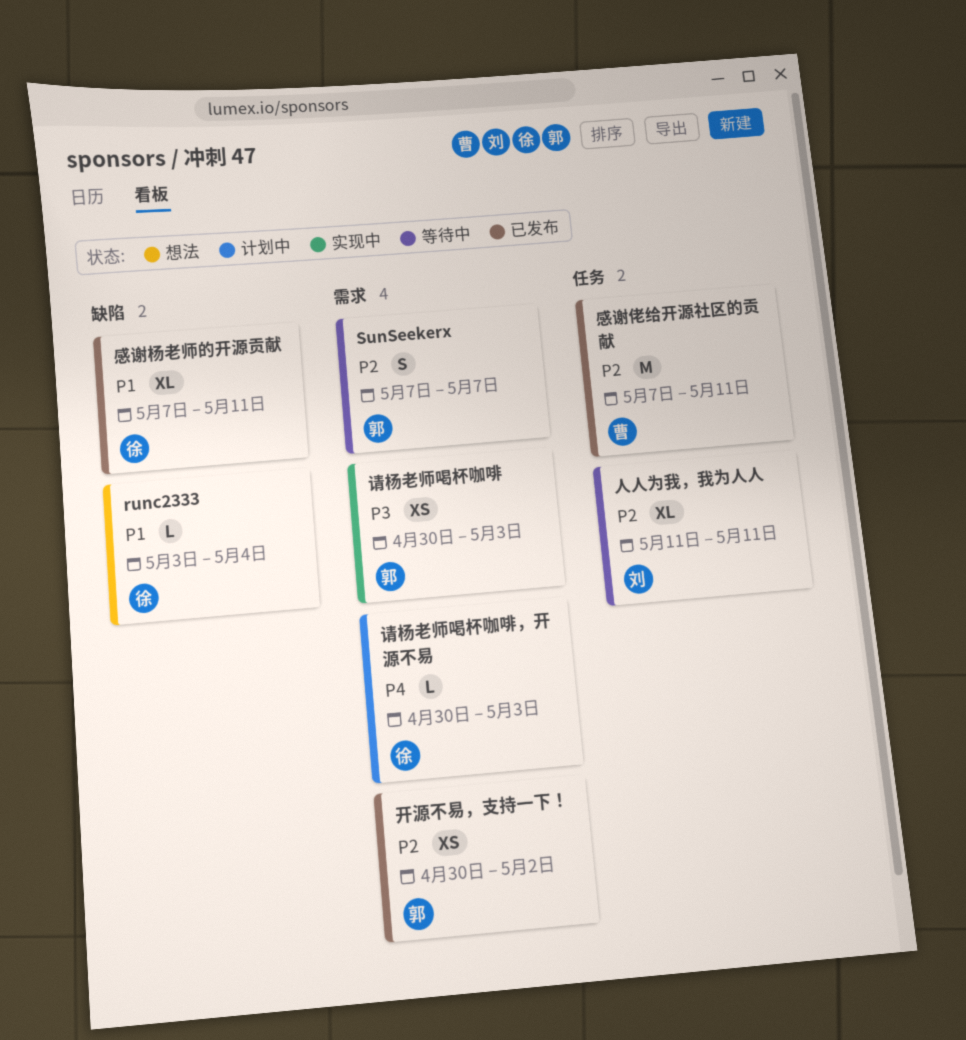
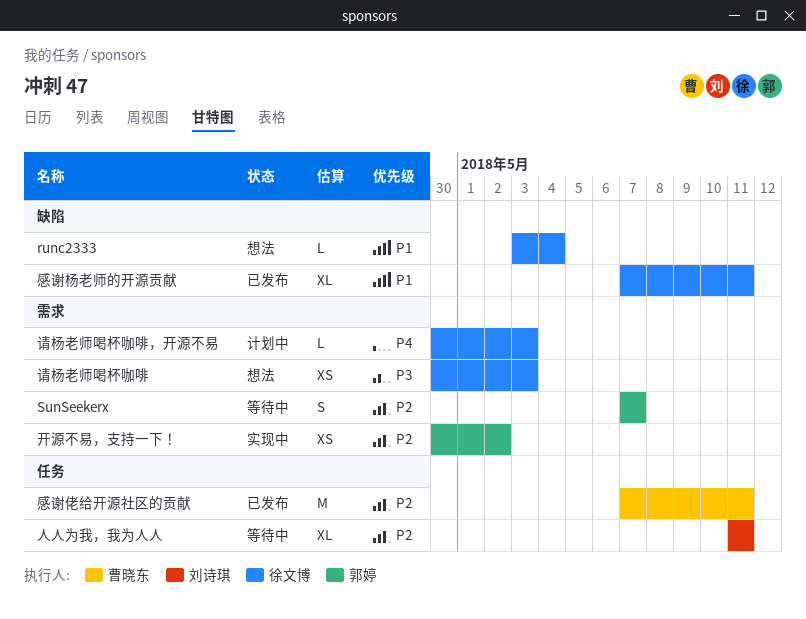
开源不易，支持一下！, status: 已发布 -> 实现中
请杨老师喝杯咖啡, status: 实现中 -> 想法
请杨老师喝杯咖啡, owner: 郭婷 -> 徐文博

